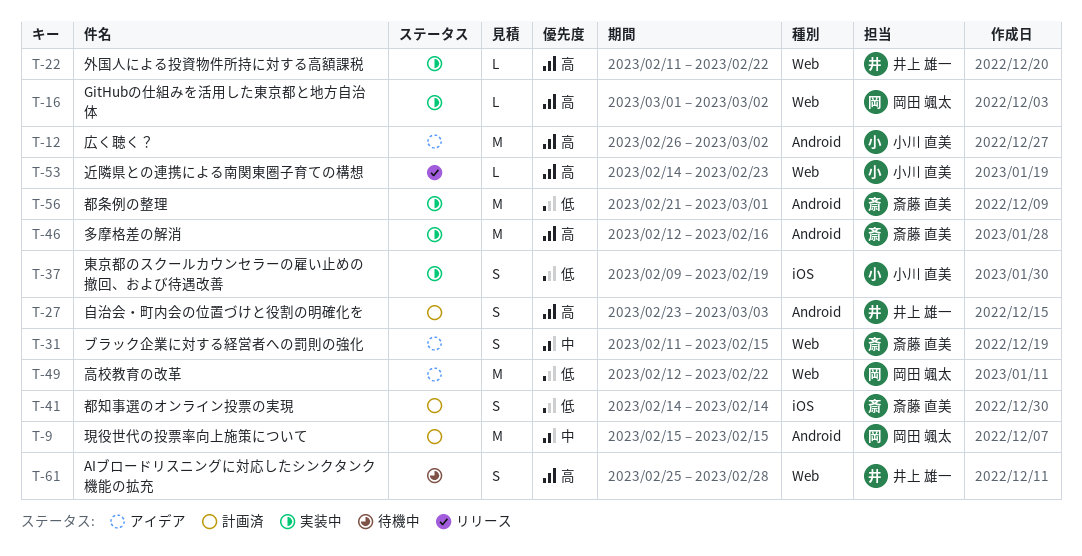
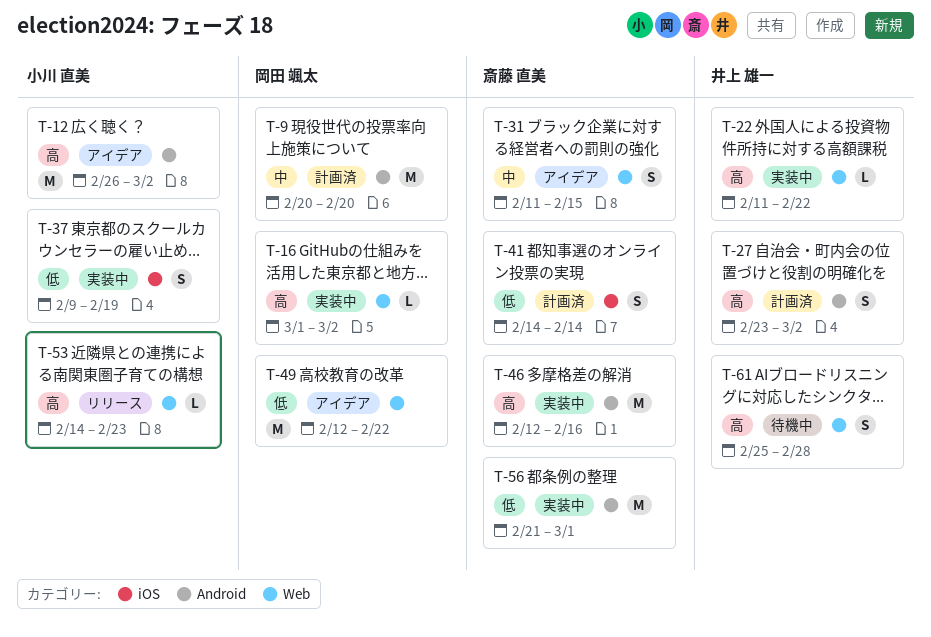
T-9, start: Feb 15 -> Feb 20
T-9, due: Feb 15 -> Feb 20
T-27, due: Mar 3 -> Mar 2

